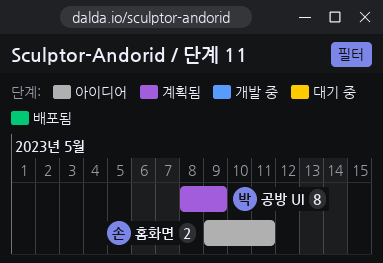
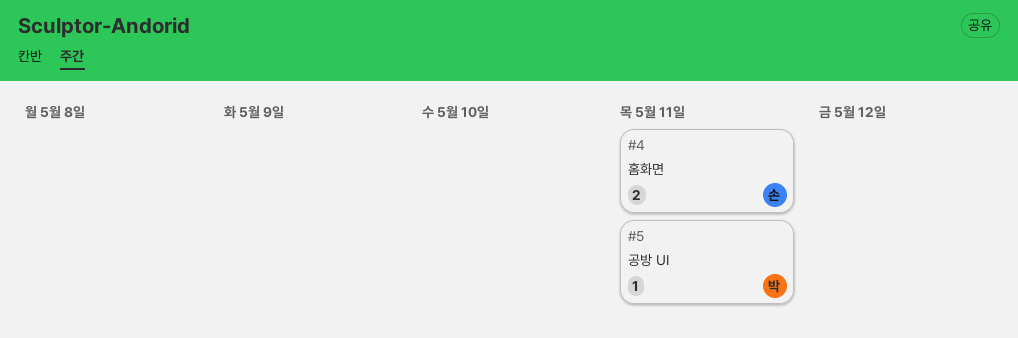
공방 UI, estimate: 8 -> 1
공방 UI, due: May 9 -> May 11

